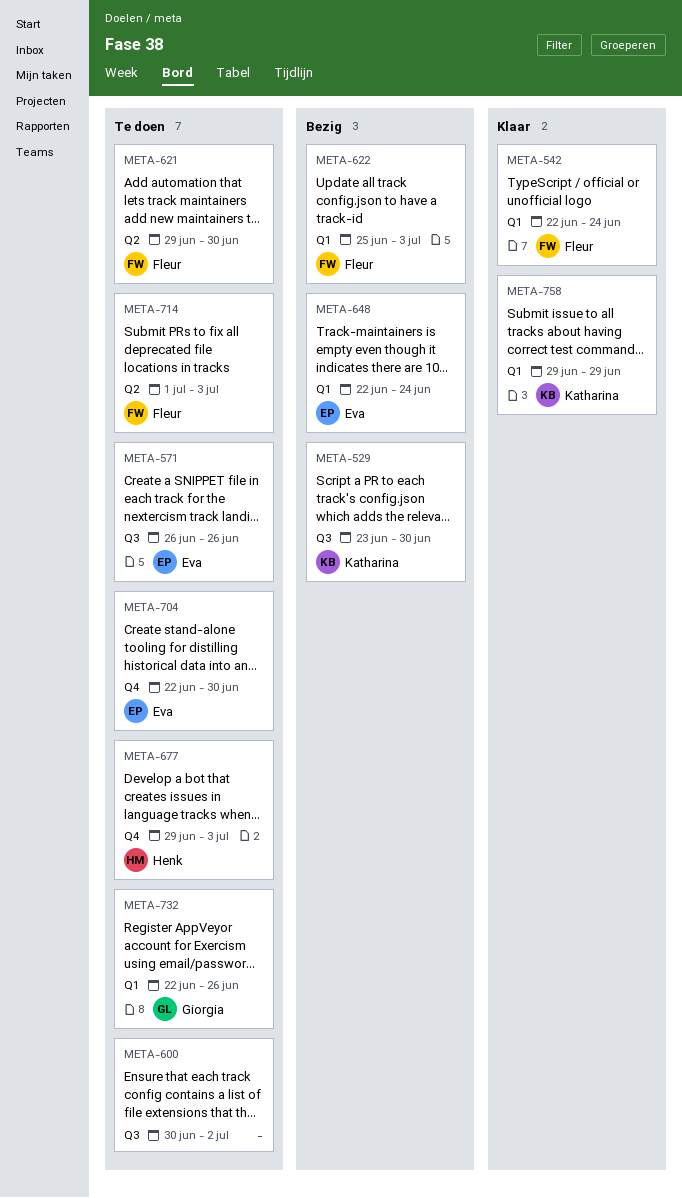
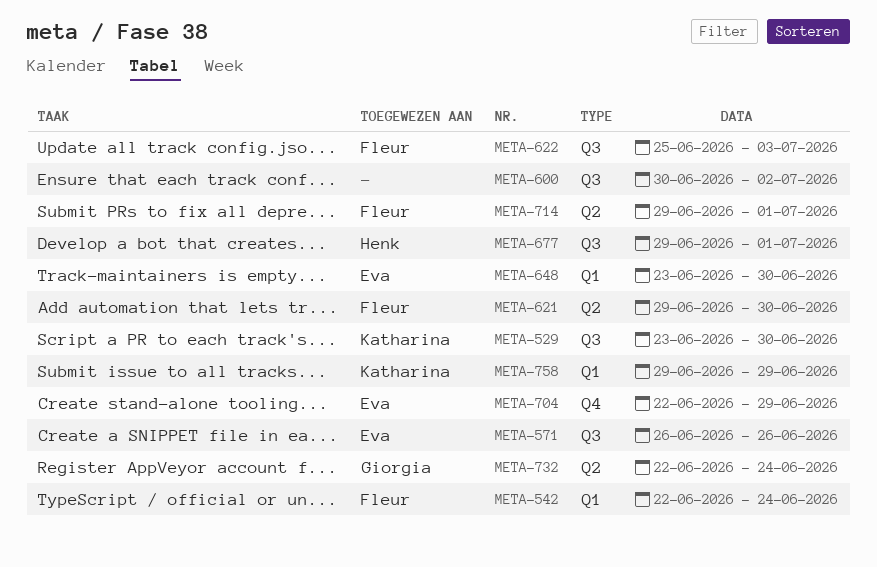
META-622, label: Q1 -> Q3
META-648, start: Jun 22 -> Jun 23
META-648, due: Jun 24 -> Jun 30
META-677, label: Q4 -> Q3
META-677, due: Jul 3 -> Jul 1
META-704, due: Jun 30 -> Jun 29
META-714, start: Jul 1 -> Jun 29
META-714, due: Jul 3 -> Jul 1
META-732, label: Q1 -> Q2
META-732, due: Jun 26 -> Jun 24

